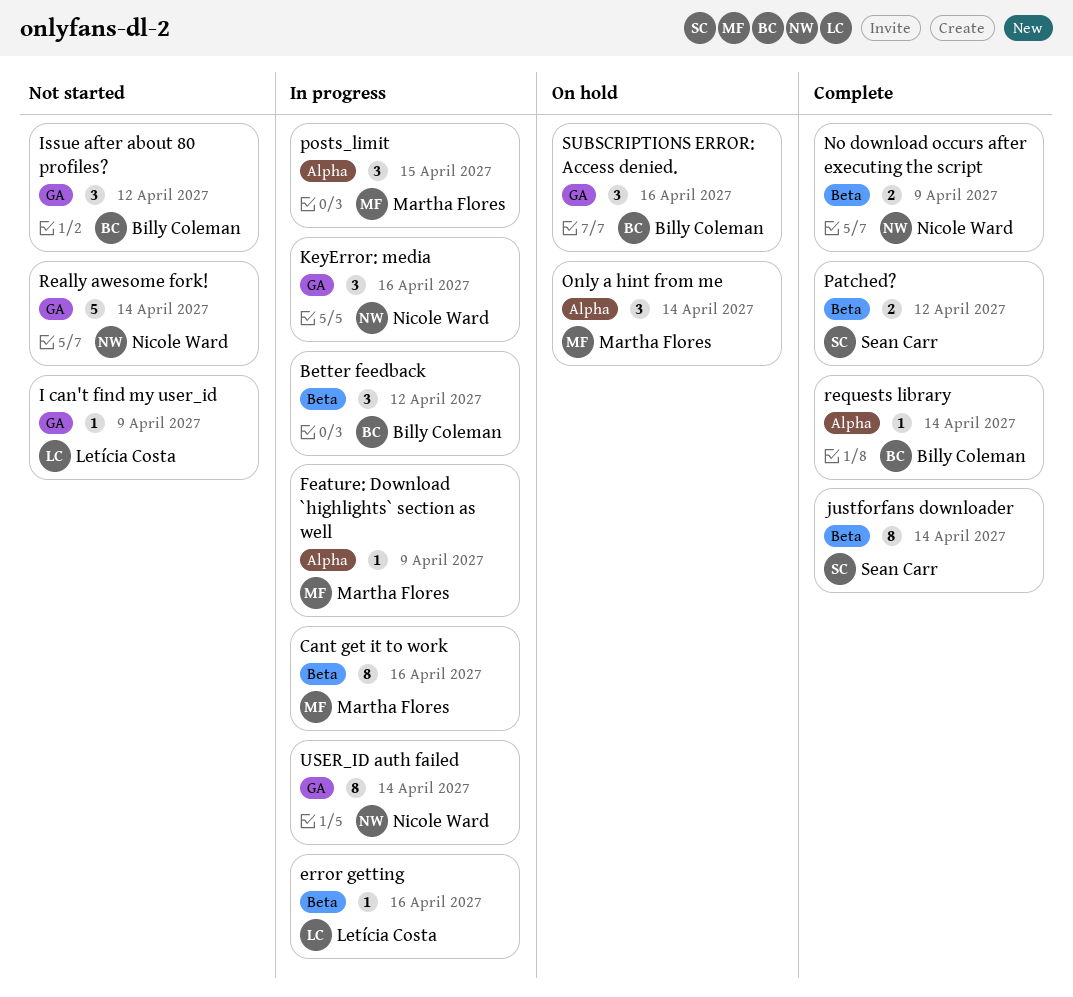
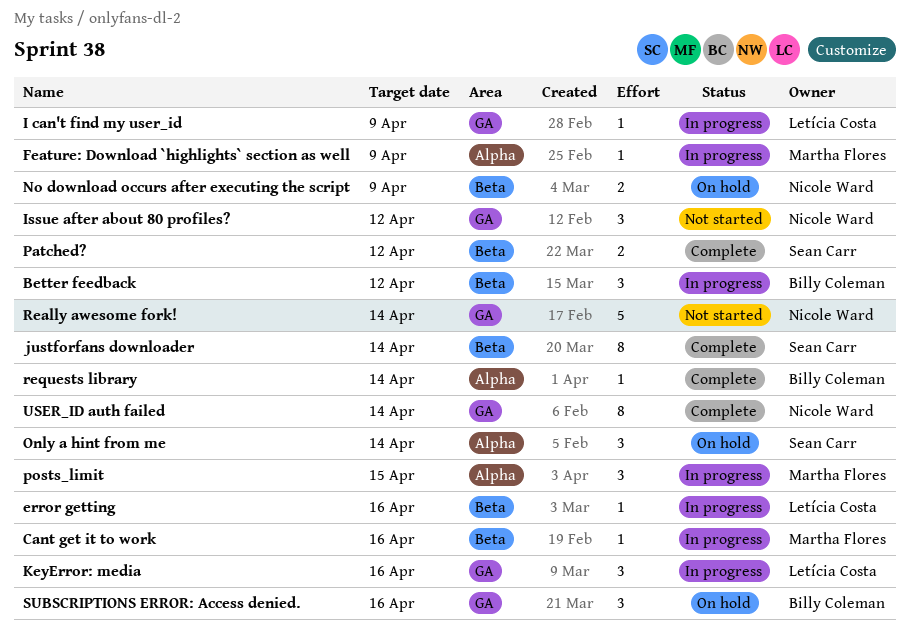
Cant get it to work, estimate: 8 -> 1
I can't find my user_id, status: Not started -> In progress
Issue after about 80 profiles?, owner: Billy Coleman -> Nicole Ward
KeyError: media, owner: Nicole Ward -> Letícia Costa
No download occurs after executing the script, status: Complete -> On hold
Only a hint from me, owner: Martha Flores -> Sean Carr
USER_ID auth failed, status: In progress -> Complete

